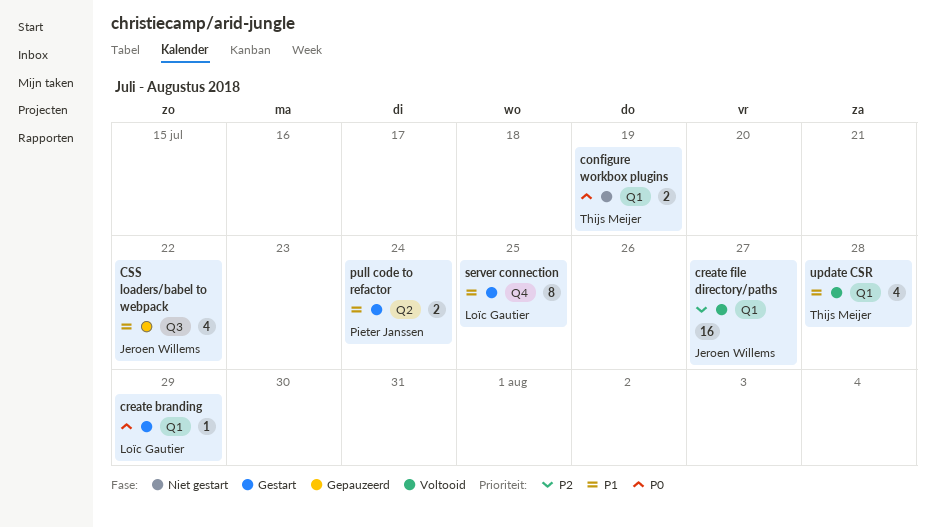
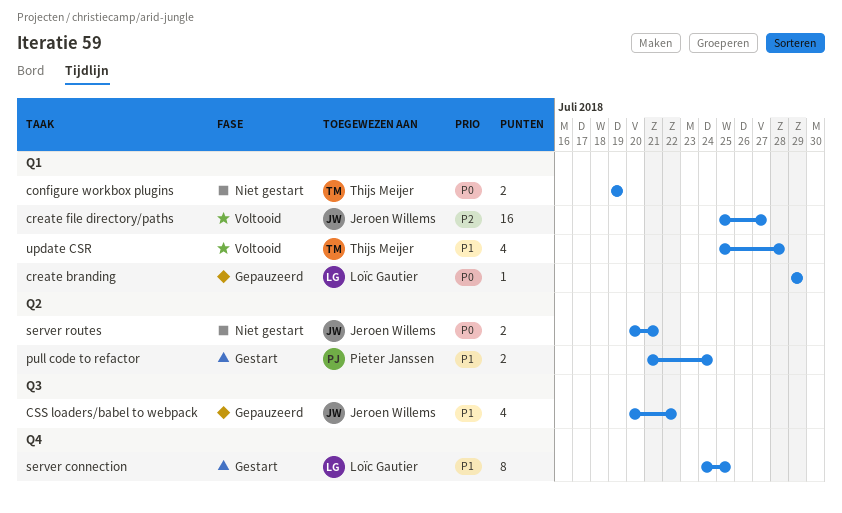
create branding, status: Gestart -> Gepauzeerd
server routes: none -> present

